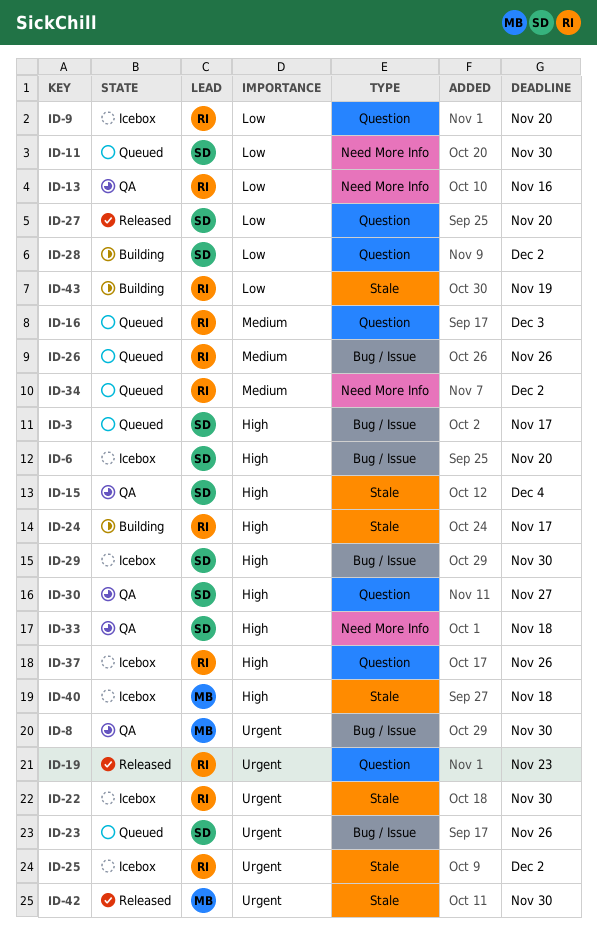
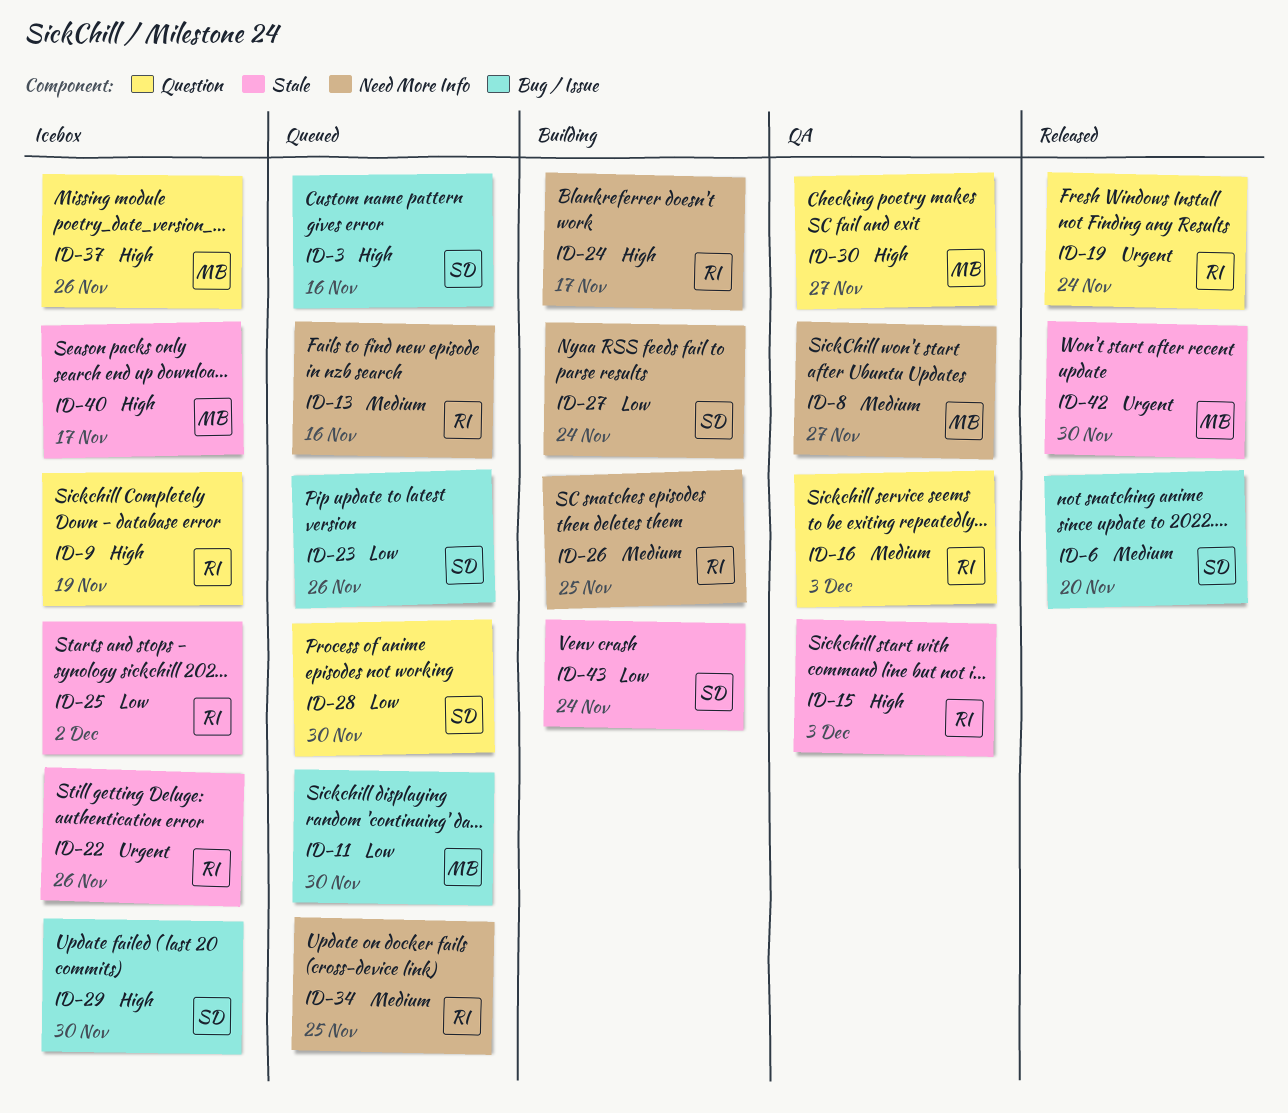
ID-3, due: Nov 17 -> Nov 16
ID-6, status: Icebox -> Released
ID-6, priority: High -> Medium
ID-8, priority: Urgent -> Medium
ID-8, label: Bug / Issue -> Need More Info
ID-8, due: Nov 30 -> Nov 27
ID-9, priority: Low -> High
ID-9, due: Nov 20 -> Nov 19
ID-11, owner: SD -> MB
ID-11, label: Need More Info -> Bug / Issue
ID-13, status: QA -> Queued
ID-13, priority: Low -> Medium
ID-15, owner: SD -> RI
ID-15, due: Dec 4 -> Dec 3
ID-16, status: Queued -> QA
ID-19, due: Nov 23 -> Nov 24
ID-22, due: Nov 30 -> Nov 26
ID-23, priority: Urgent -> Low
ID-24, label: Stale -> Need More Info
ID-25, priority: Urgent -> Low
ID-26, status: Queued -> Building
ID-26, label: Bug / Issue -> Need More Info
ID-26, due: Nov 26 -> Nov 25
ID-27, status: Released -> Building
ID-27, label: Question -> Need More Info
ID-27, due: Nov 20 -> Nov 24
ID-28, status: Building -> Queued
ID-28, due: Dec 2 -> Nov 30
ID-30, owner: SD -> MB
ID-33: present -> none
ID-34, due: Dec 2 -> Nov 25
ID-37, owner: RI -> MB
ID-40, due: Nov 18 -> Nov 17
ID-43, owner: RI -> SD
ID-43, due: Nov 19 -> Nov 24

